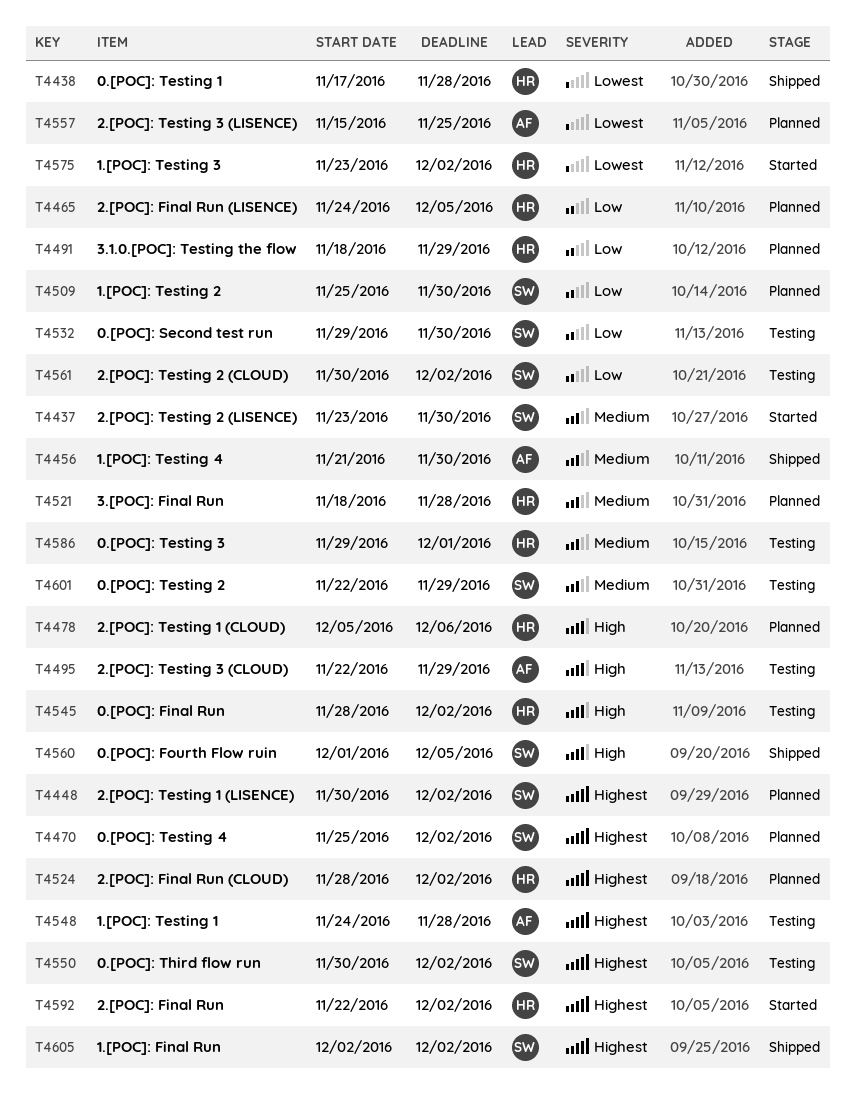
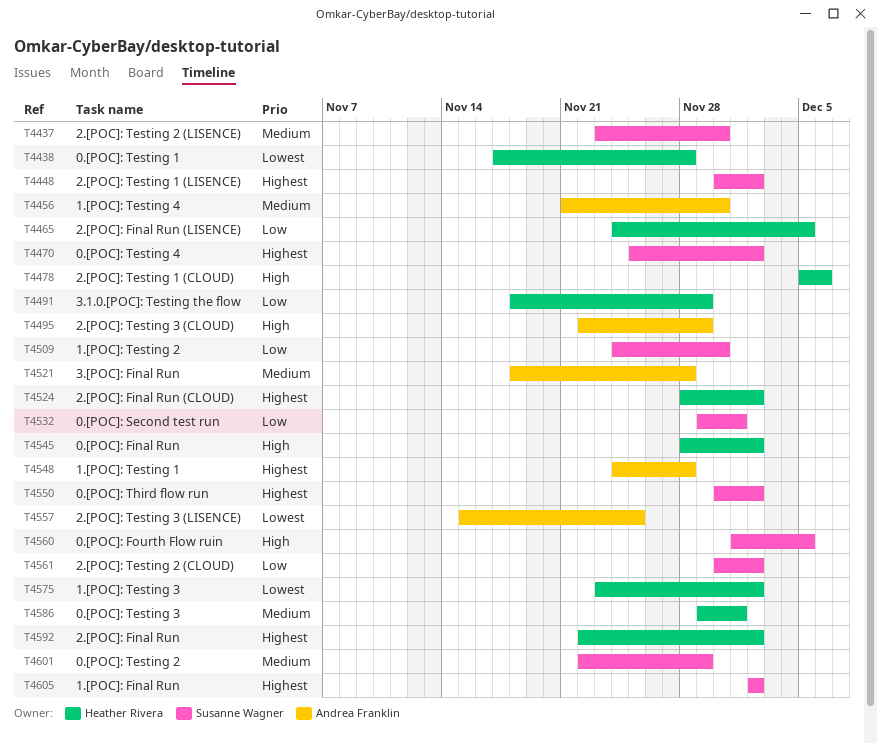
T4509, start: Nov 25 -> Nov 24
T4521, owner: Heather Rivera -> Andrea Franklin
T4532, due: Nov 30 -> Dec 1

